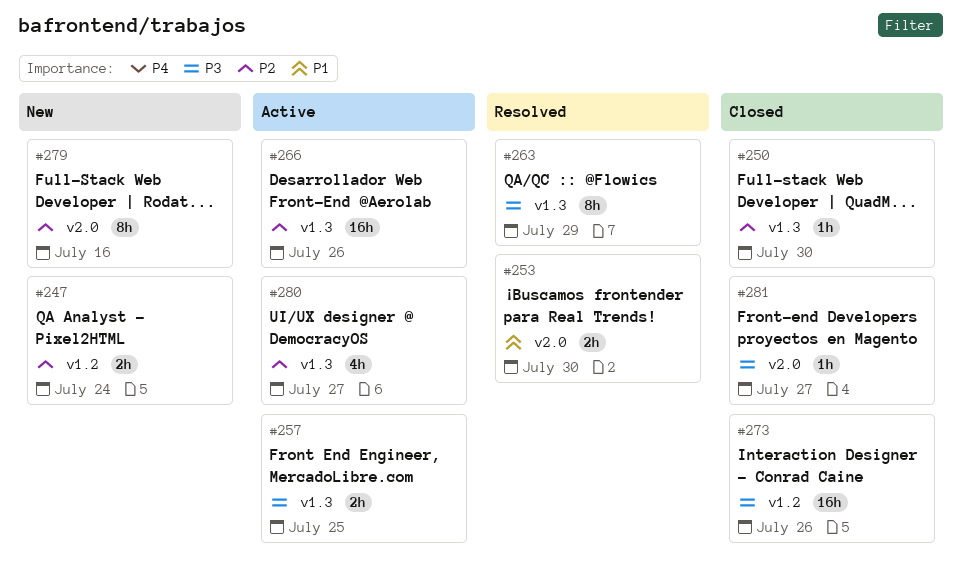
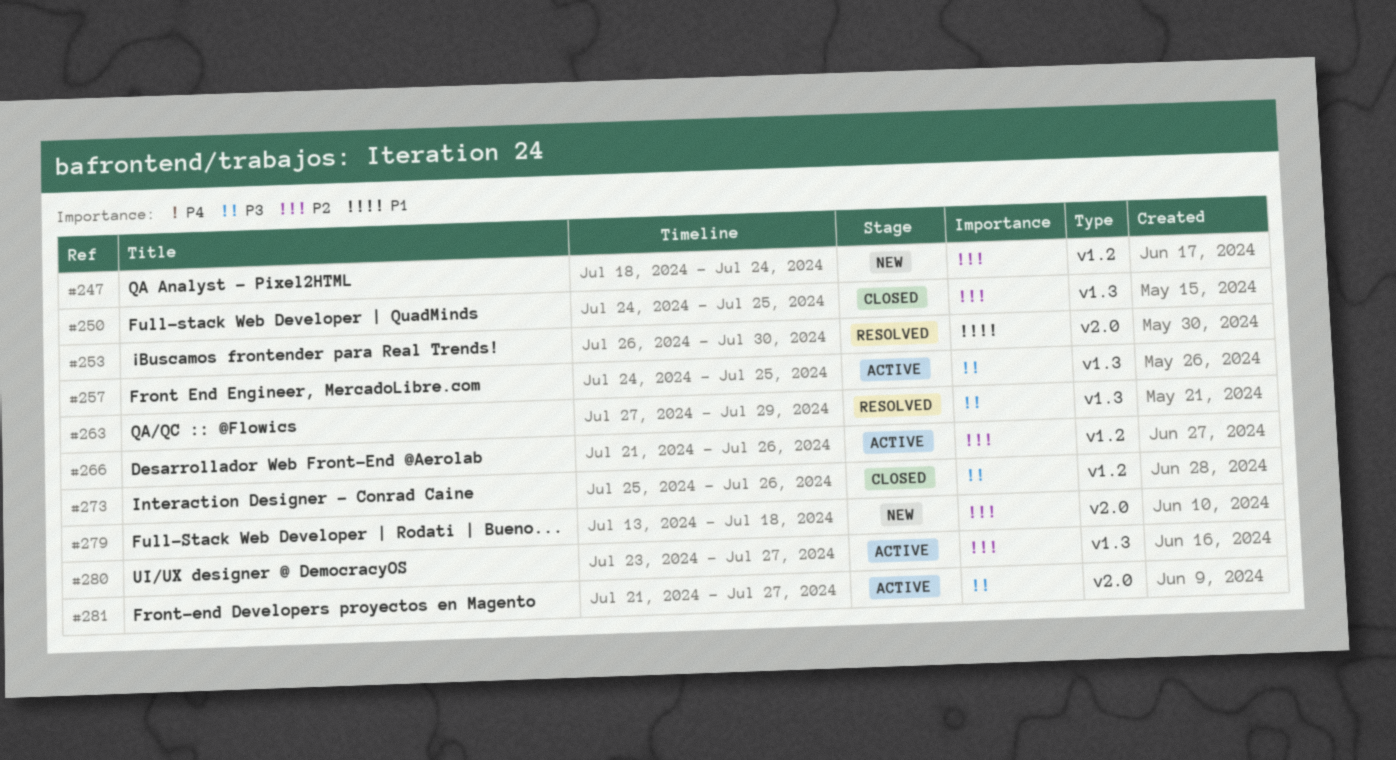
#250, due: Jul 30 -> Jul 25
#266, label: v1.3 -> v1.2
#279, due: Jul 16 -> Jul 18
#281, status: Closed -> Active

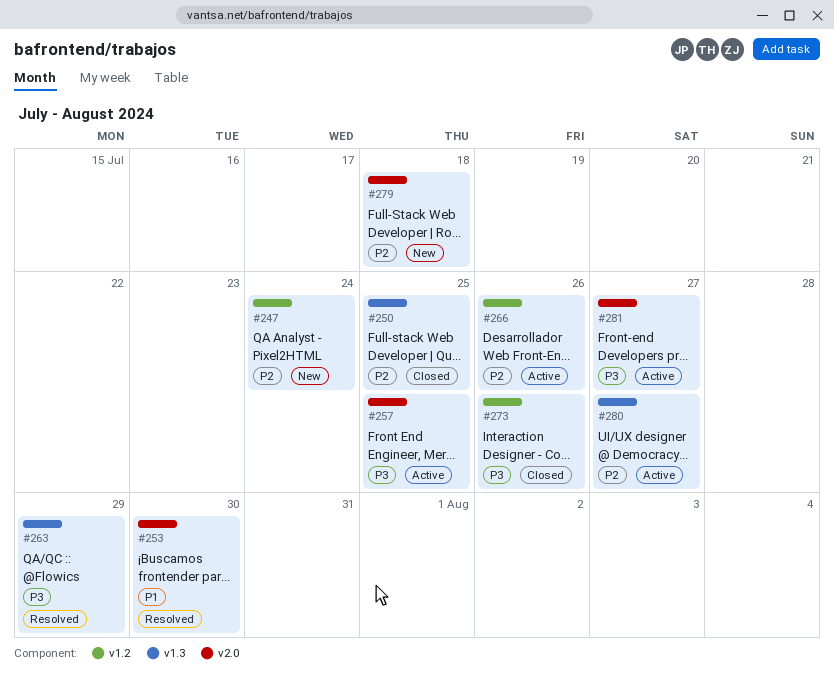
#257, label: v1.3 -> v2.0

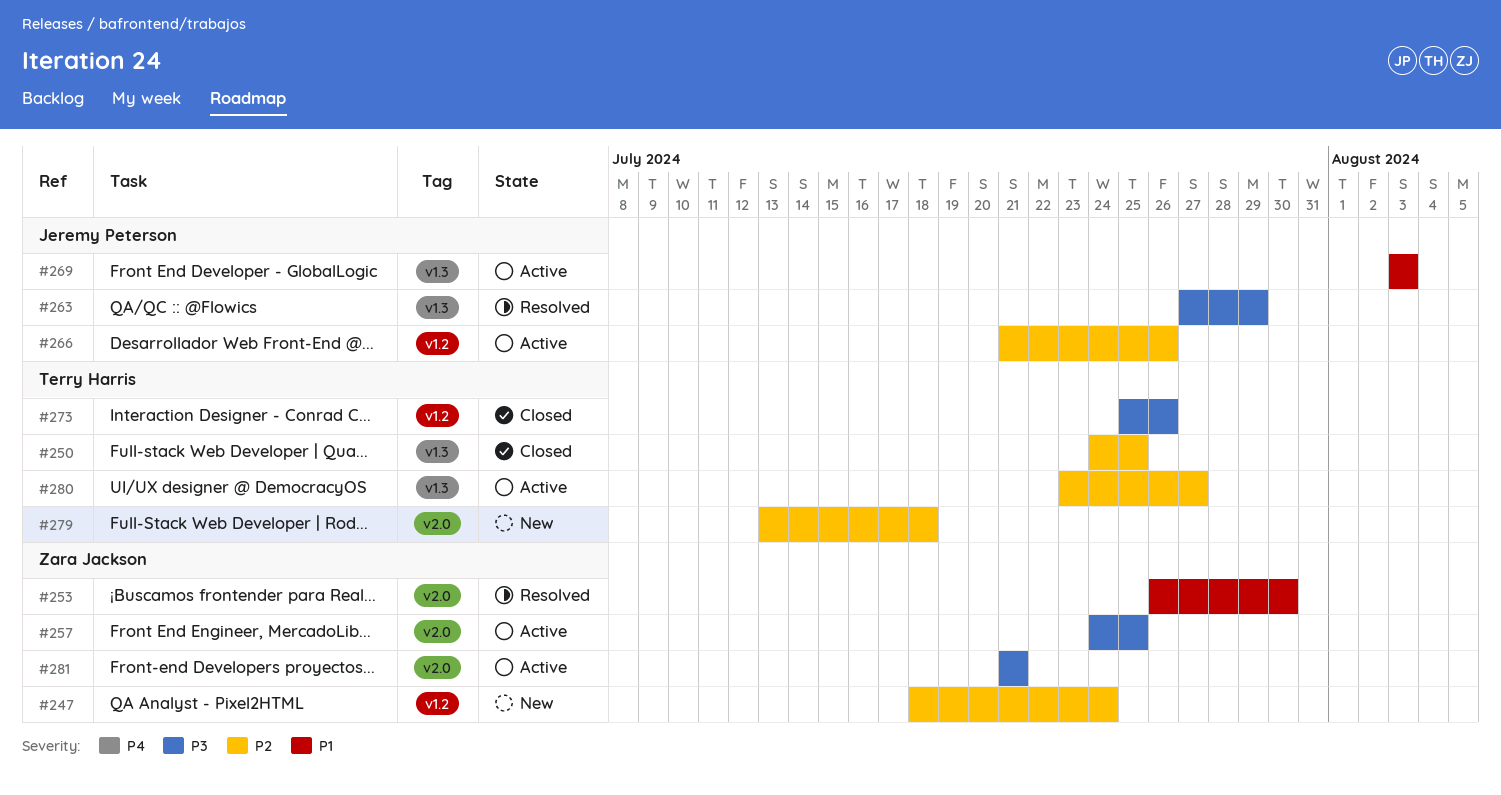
#269: none -> present
#281, due: Jul 27 -> Jul 21

